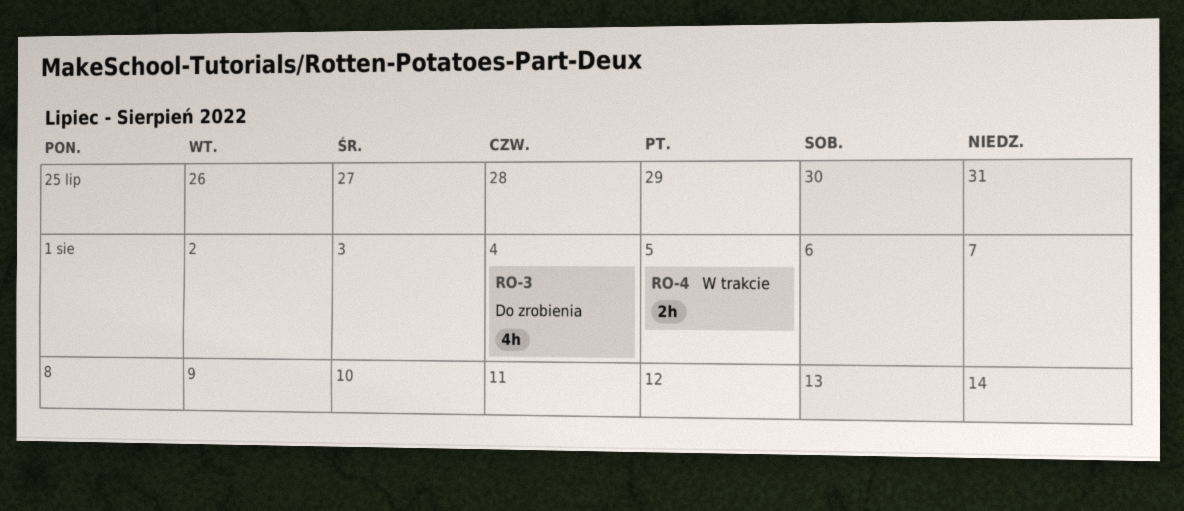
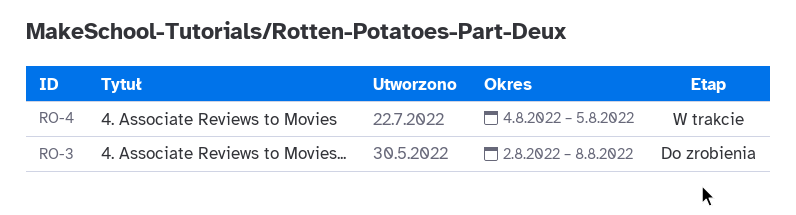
RO-3, due: Aug 4 -> Aug 8

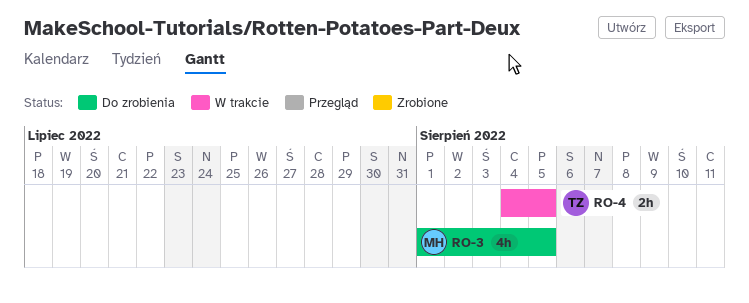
RO-3, start: Aug 2 -> Aug 1
RO-3, due: Aug 8 -> Aug 5

